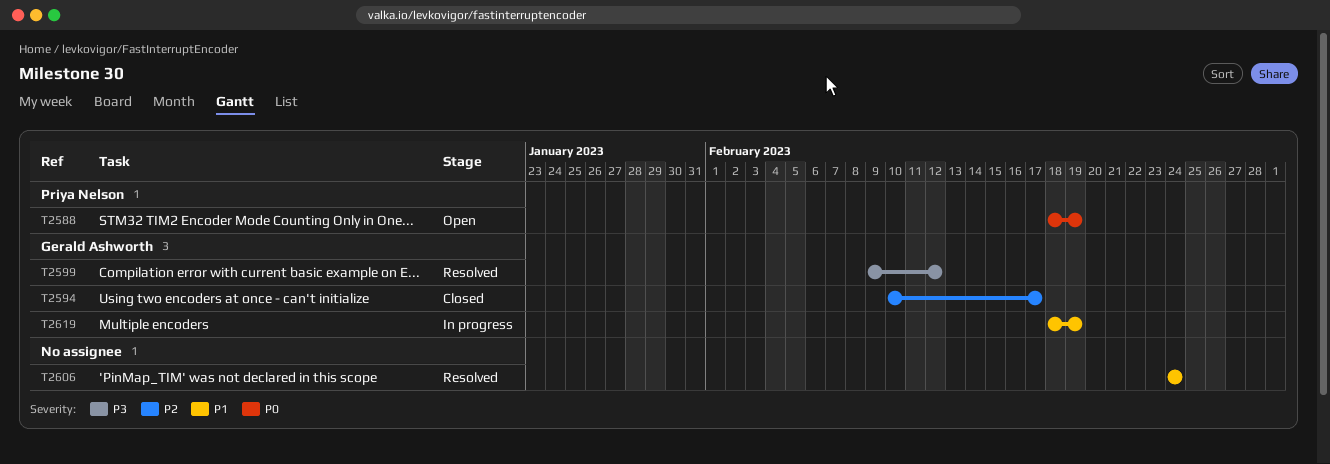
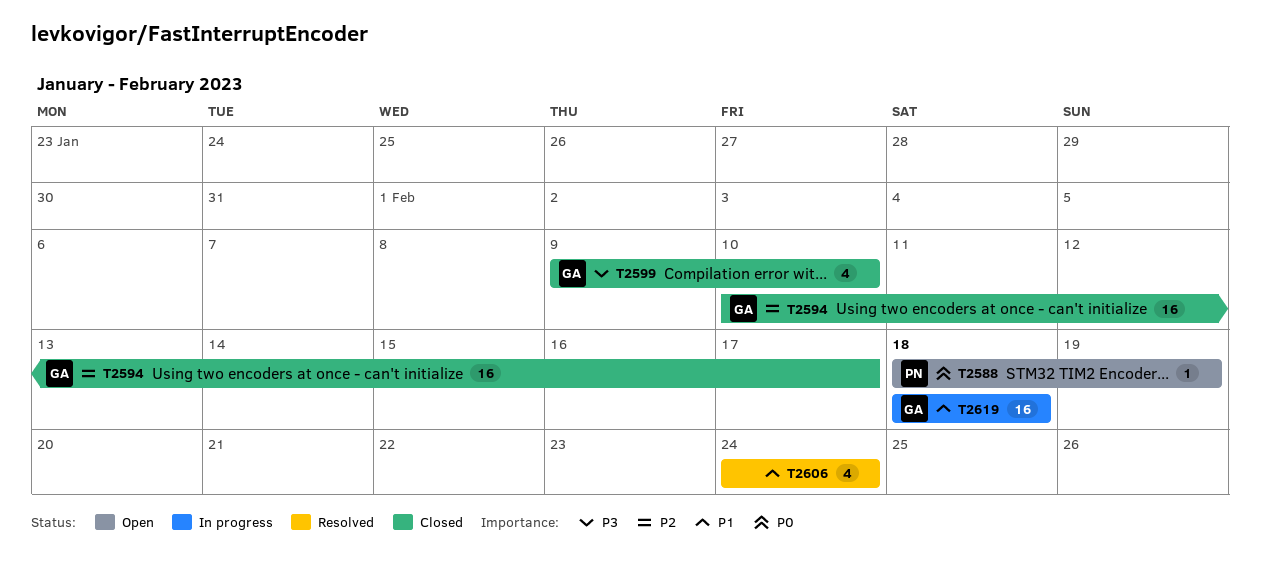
T2599, status: Resolved -> Closed
T2599, due: Feb 12 -> Feb 10
T2619, due: Feb 19 -> Feb 18

